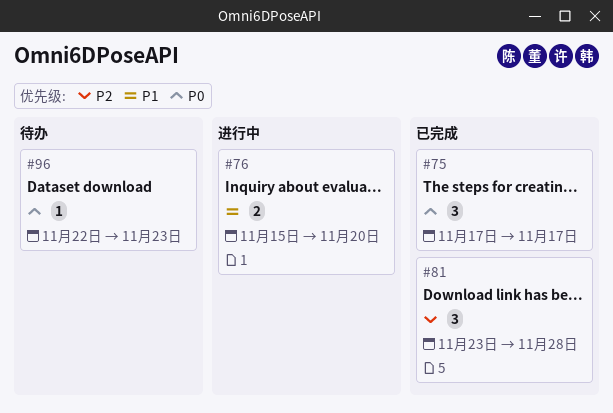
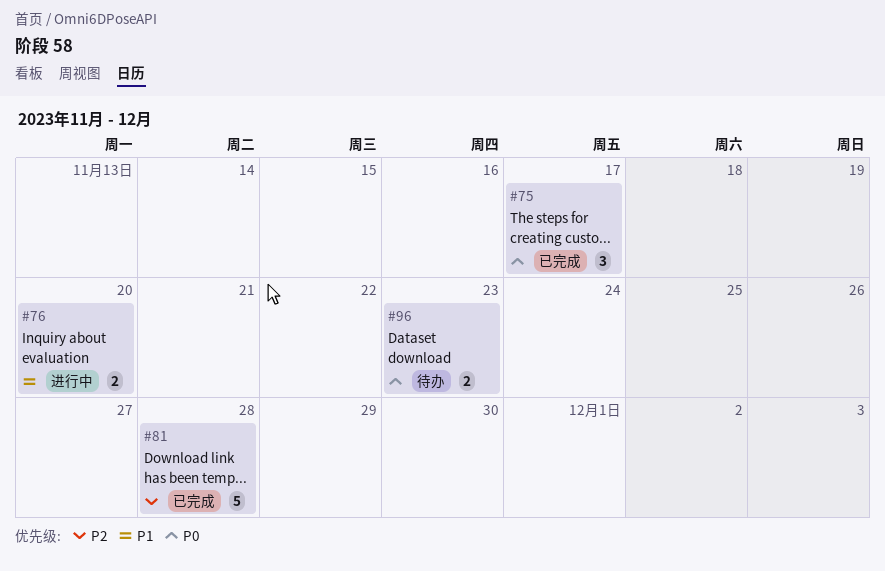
#81, estimate: 3 -> 5
#96, estimate: 1 -> 2

